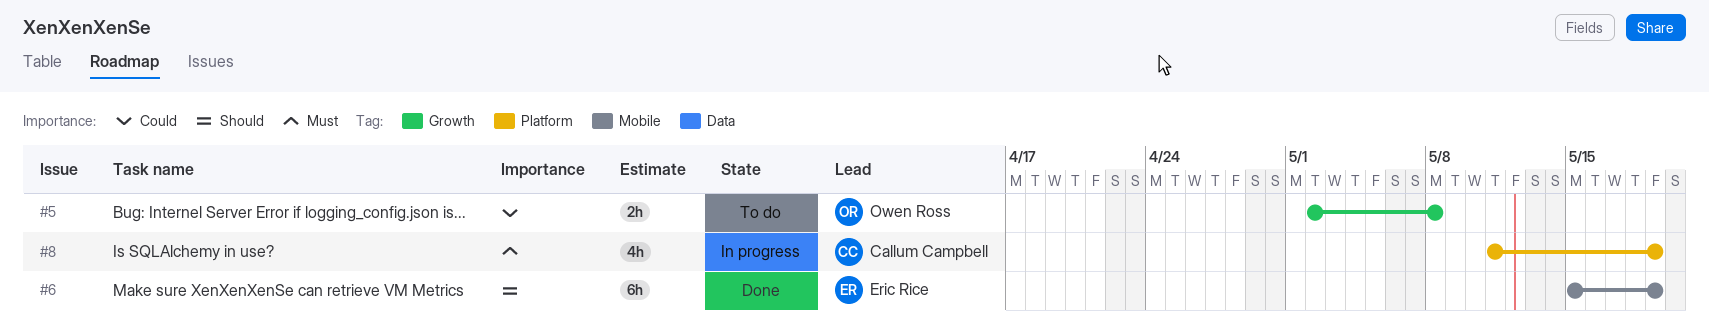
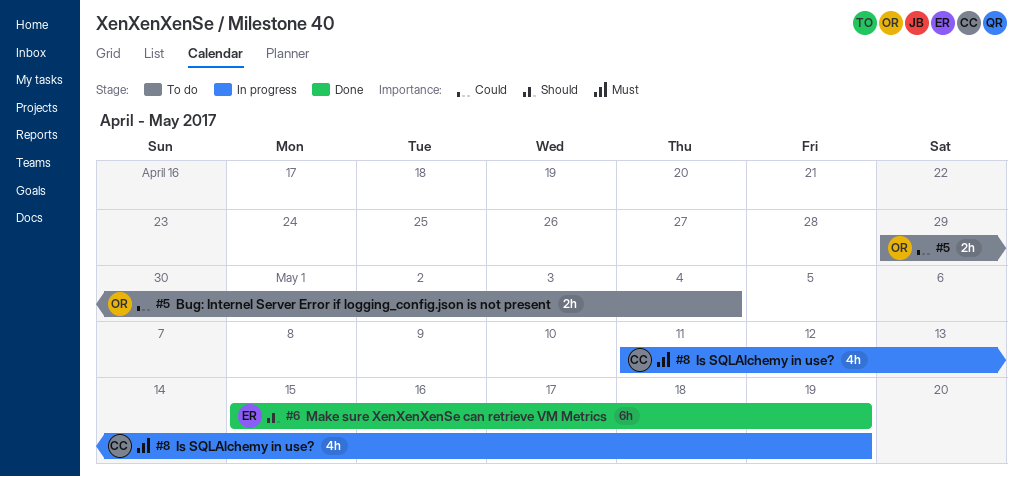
#5, start: May 2 -> Apr 29
#5, due: May 8 -> May 4

